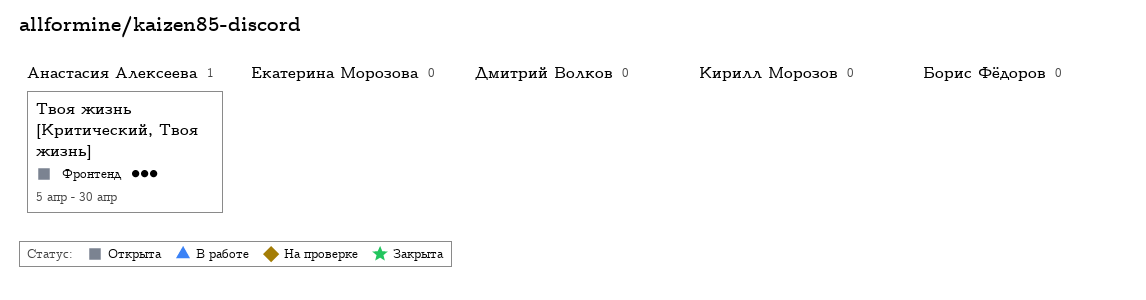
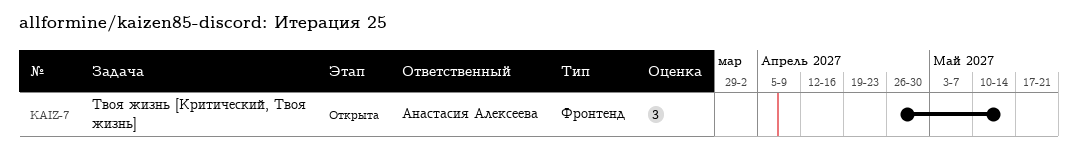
Твоя жизнь [Критический, Твоя жизнь], start: Apr 5 -> Apr 26
Твоя жизнь [Критический, Твоя жизнь], due: Apr 30 -> May 14

